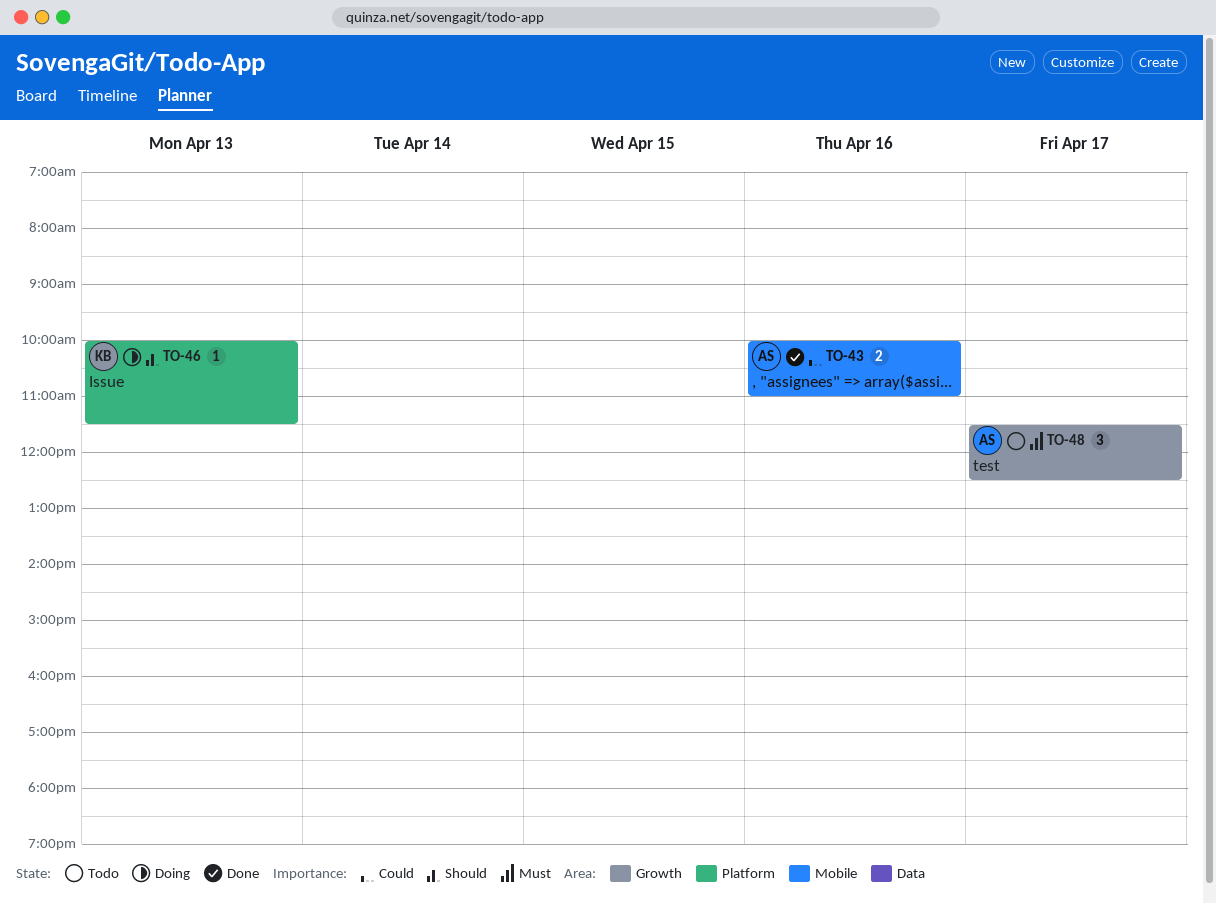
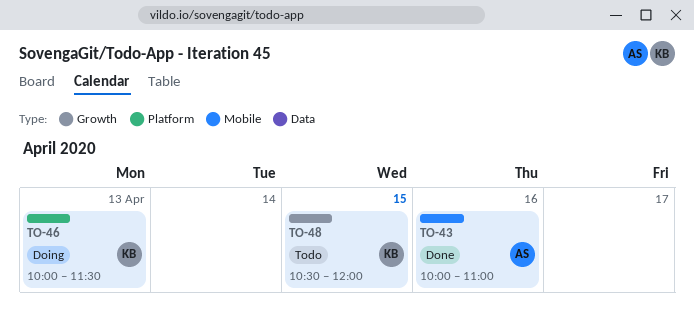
TO-48, owner: AS -> KB
TO-48, day: Apr 17 -> Apr 15
TO-48, begins: 11:30 -> 10:30
TO-48, ends: 12:30 -> 12:00

